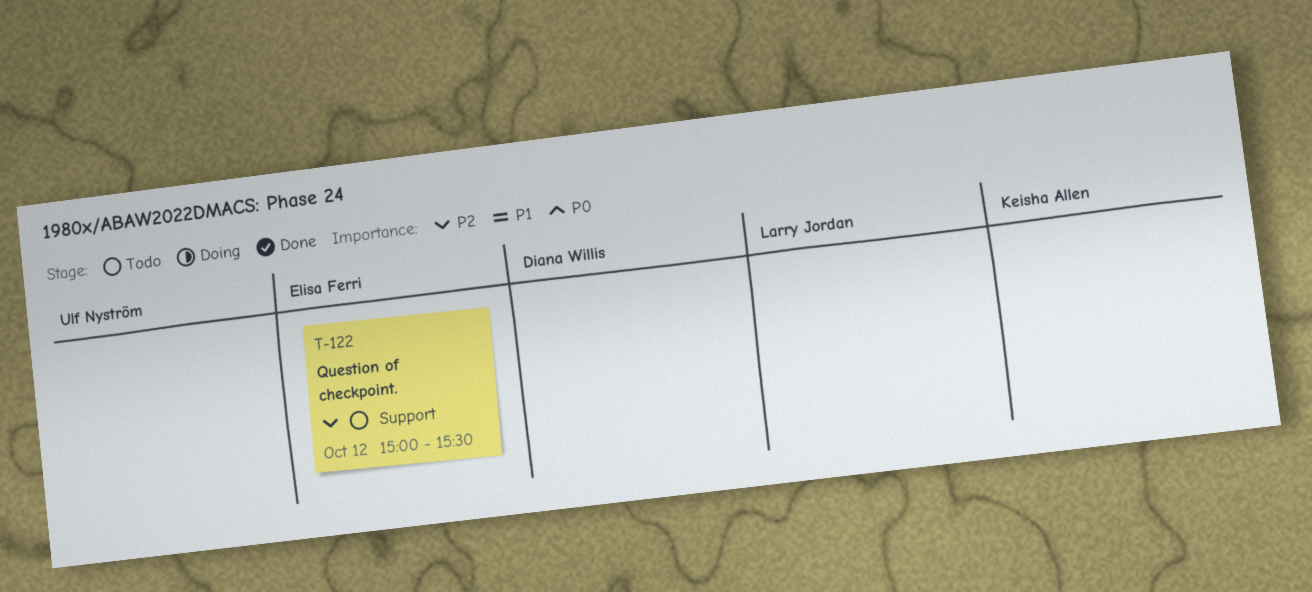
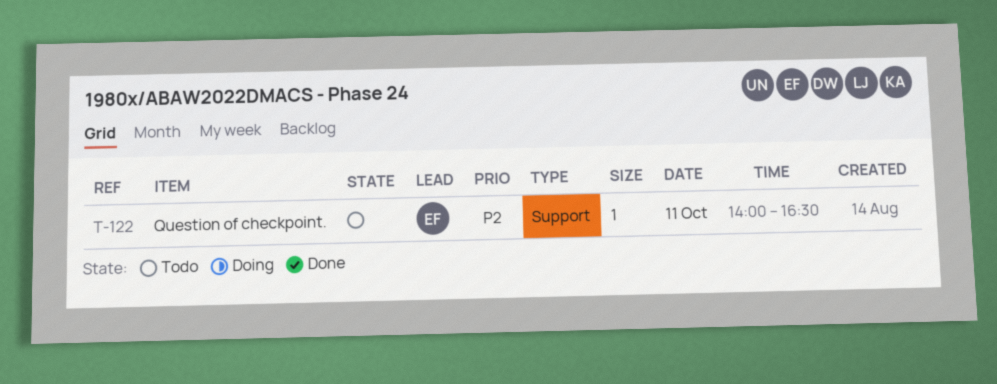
T-122, day: Oct 12 -> Oct 11
T-122, begins: 15:00 -> 14:00
T-122, ends: 15:30 -> 16:30

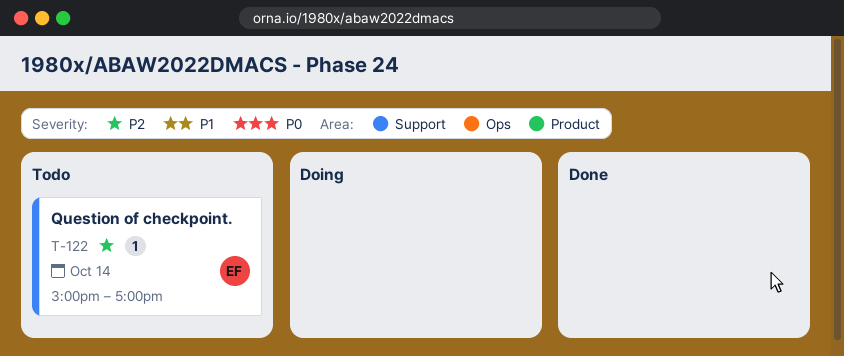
T-122, day: Oct 11 -> Oct 14
T-122, begins: 14:00 -> 15:00
T-122, ends: 16:30 -> 17:00

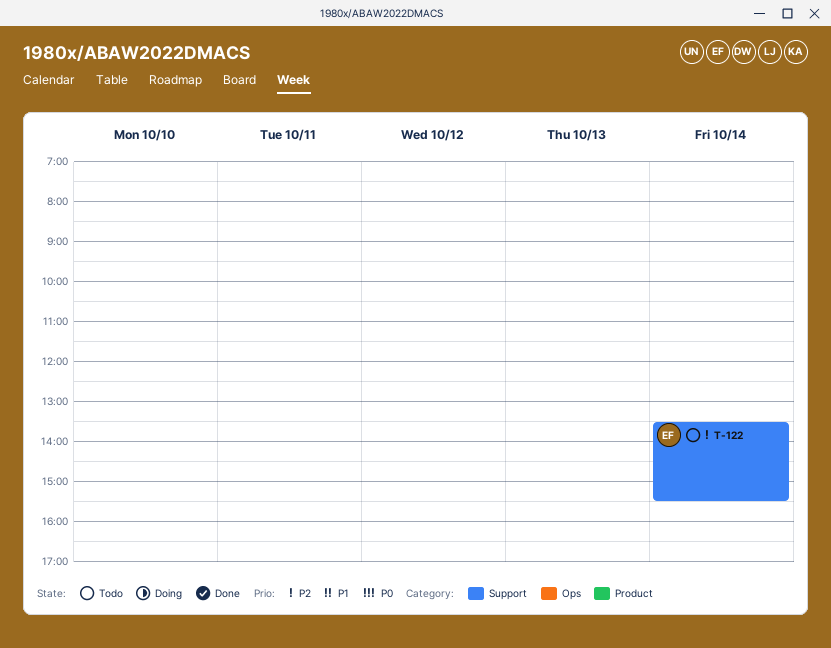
T-122, begins: 15:00 -> 13:30
T-122, ends: 17:00 -> 15:30

